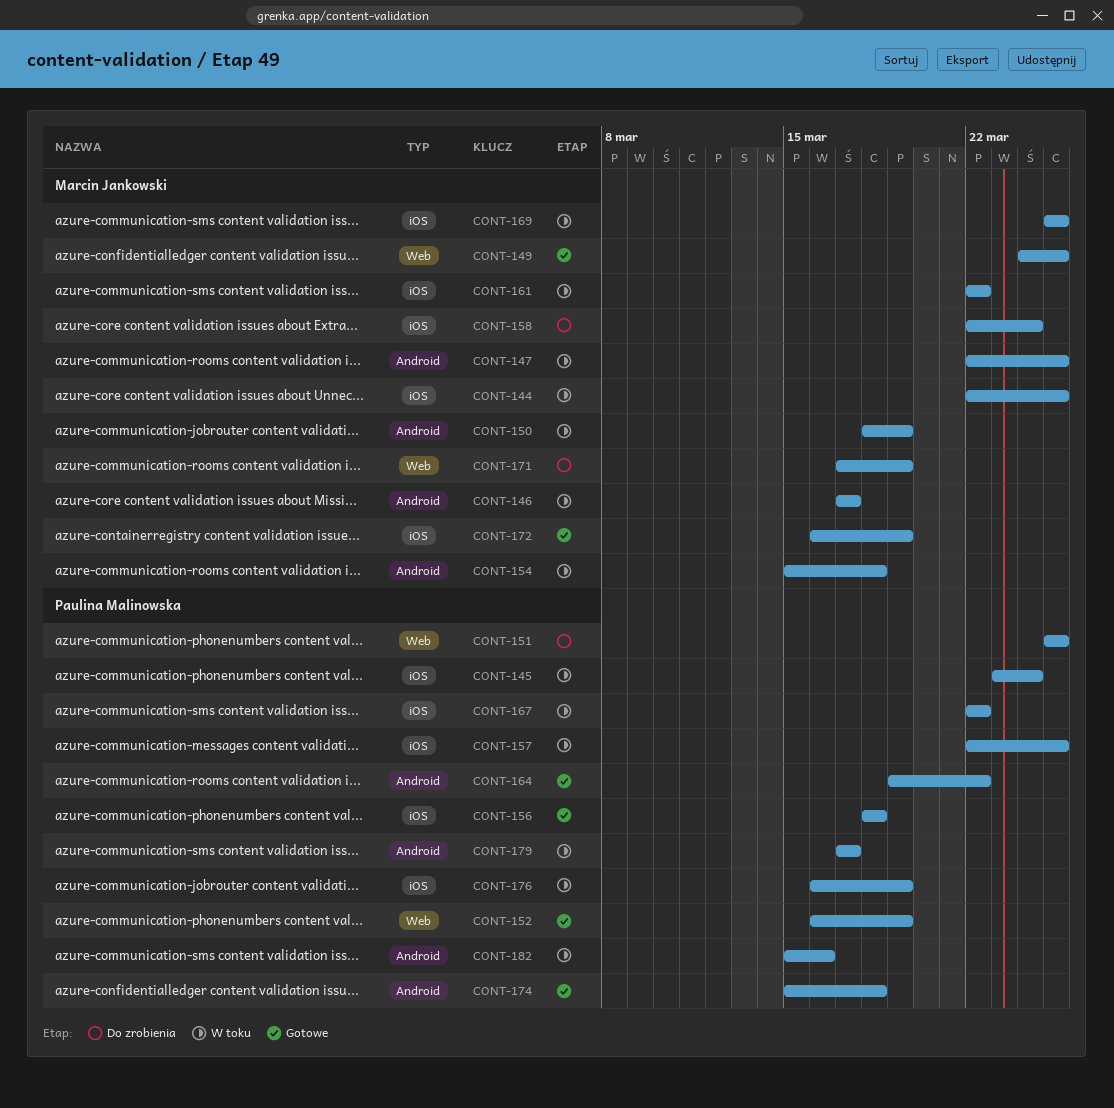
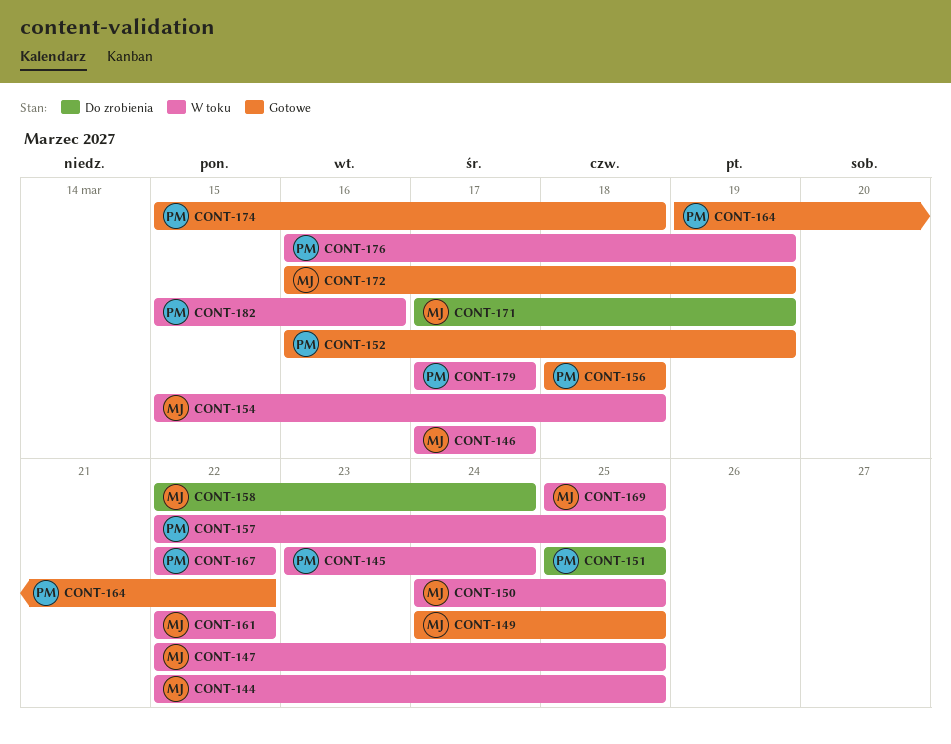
CONT-150, start: Mar 18 -> Mar 24
CONT-150, due: Mar 19 -> Mar 25

